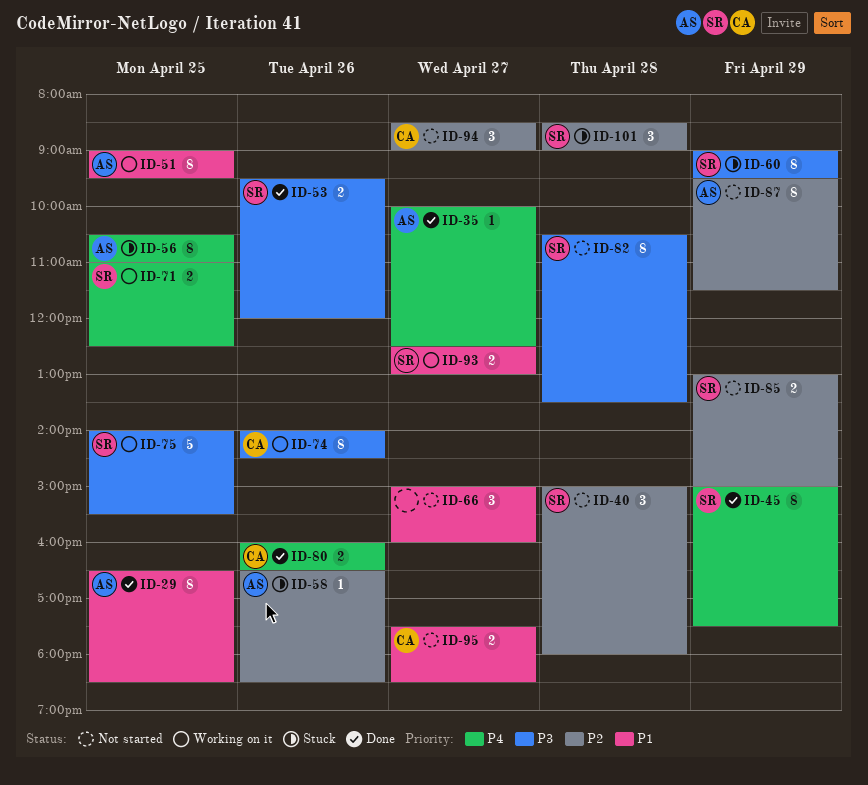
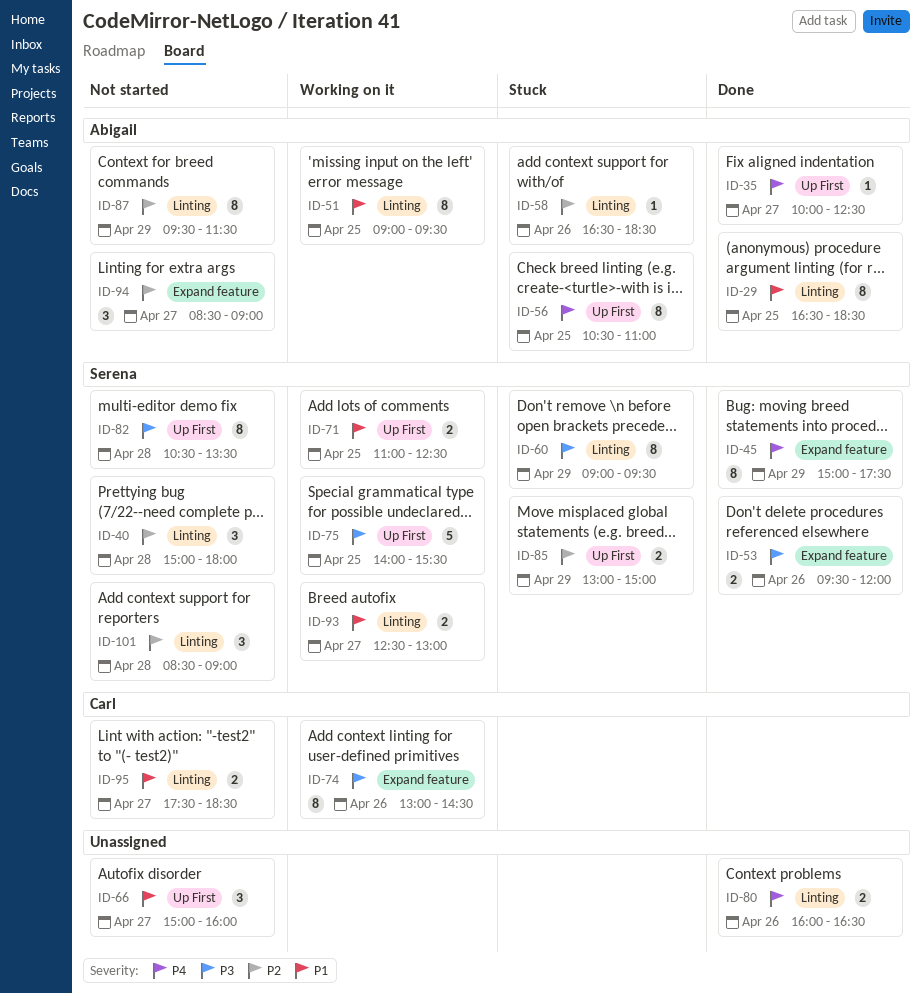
ID-71, priority: P4 -> P1
ID-74, begins: 14:00 -> 13:00
ID-80, owner: Carl -> none
ID-85, status: Not started -> Stuck
ID-94, owner: Carl -> Abigail
ID-101, status: Stuck -> Not started

